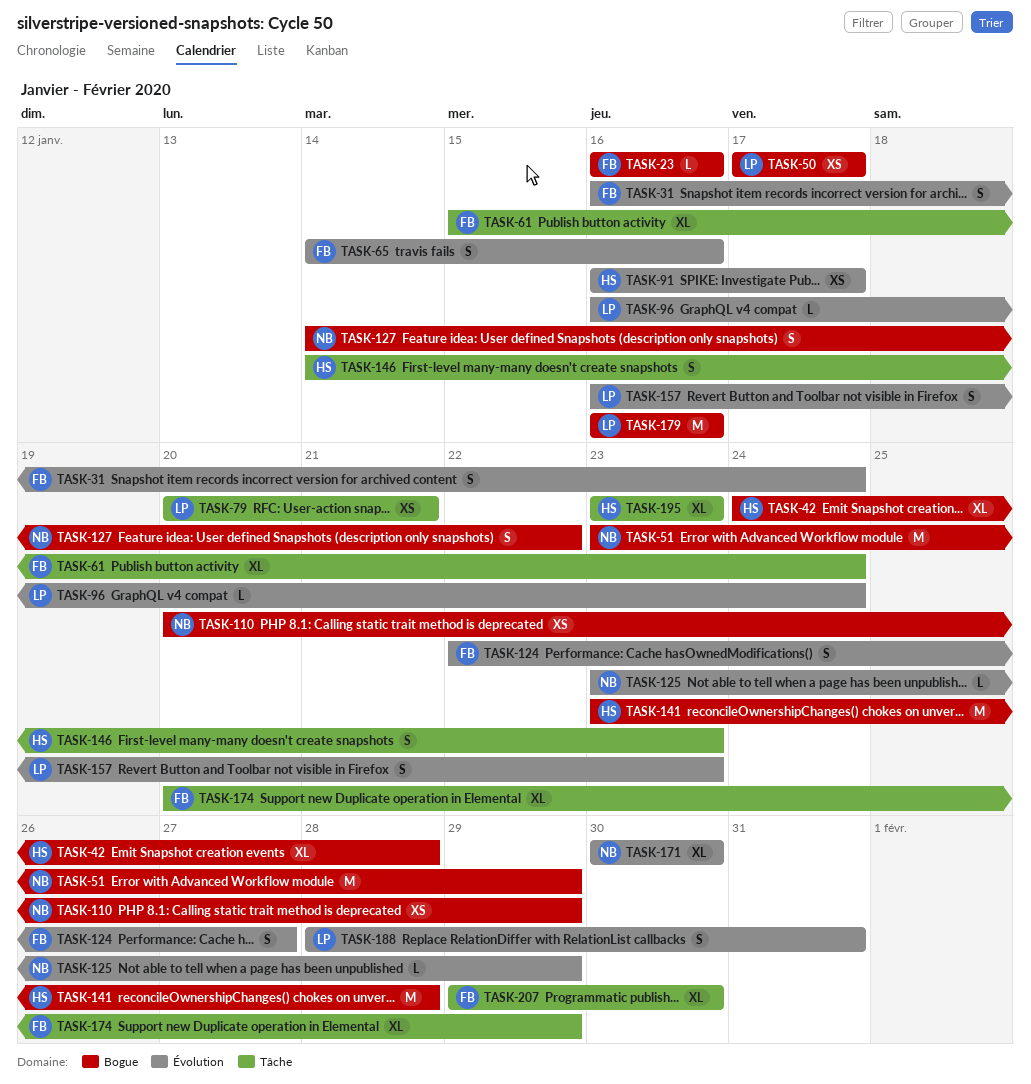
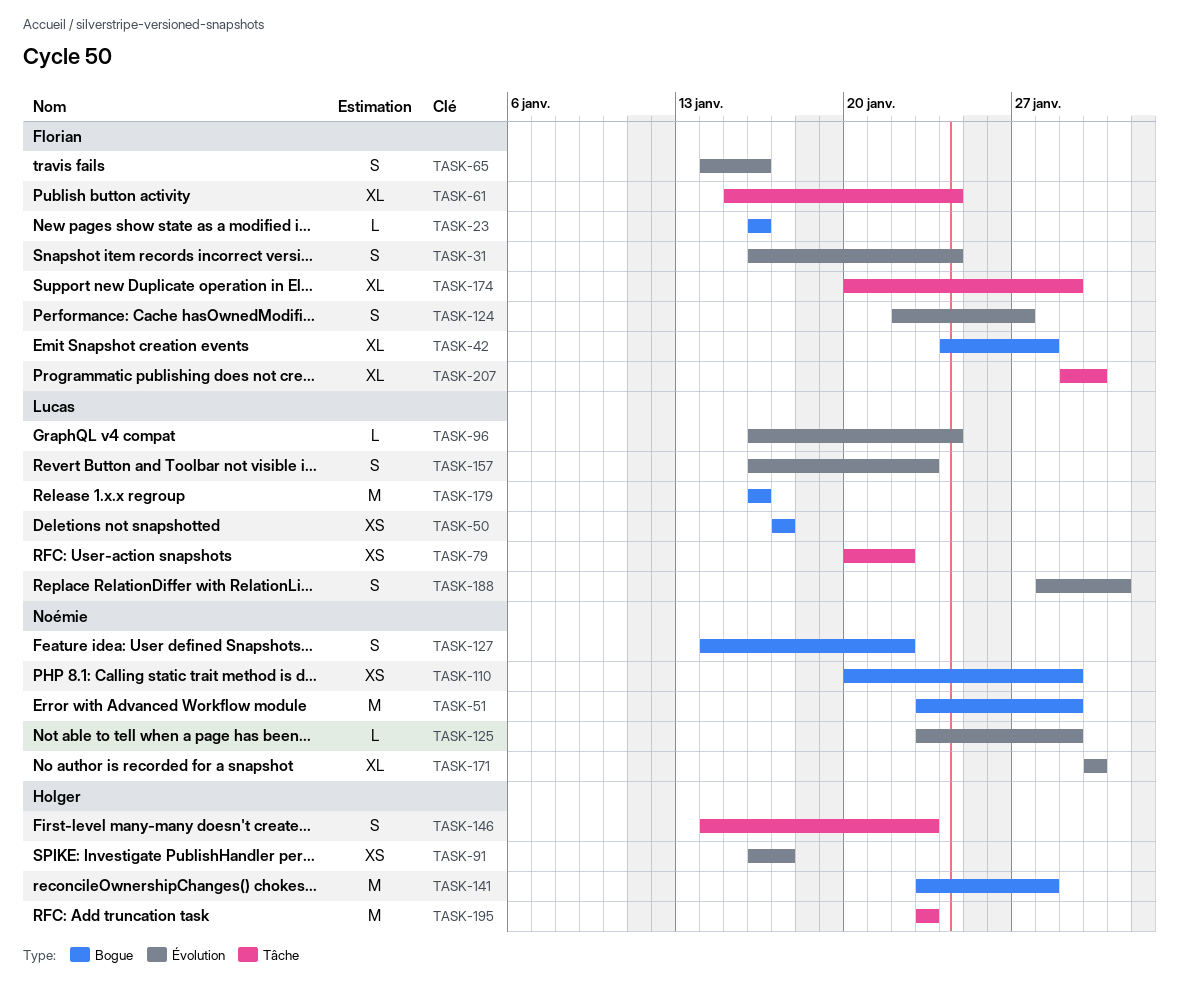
TASK-42, owner: Holger -> Florian
TASK-79, due: Jan 21 -> Jan 22
TASK-195, estimate: XL -> M

